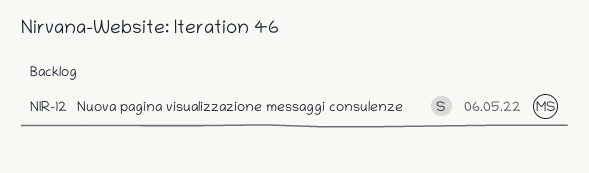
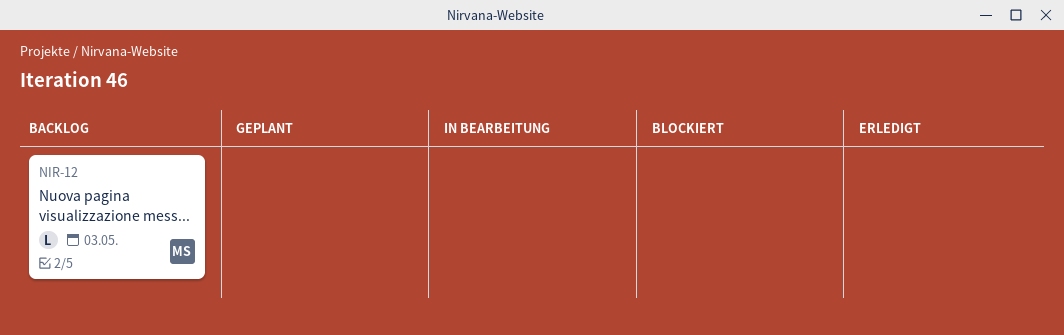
NIR-12, estimate: S -> L
NIR-12, due: May 6 -> May 3

